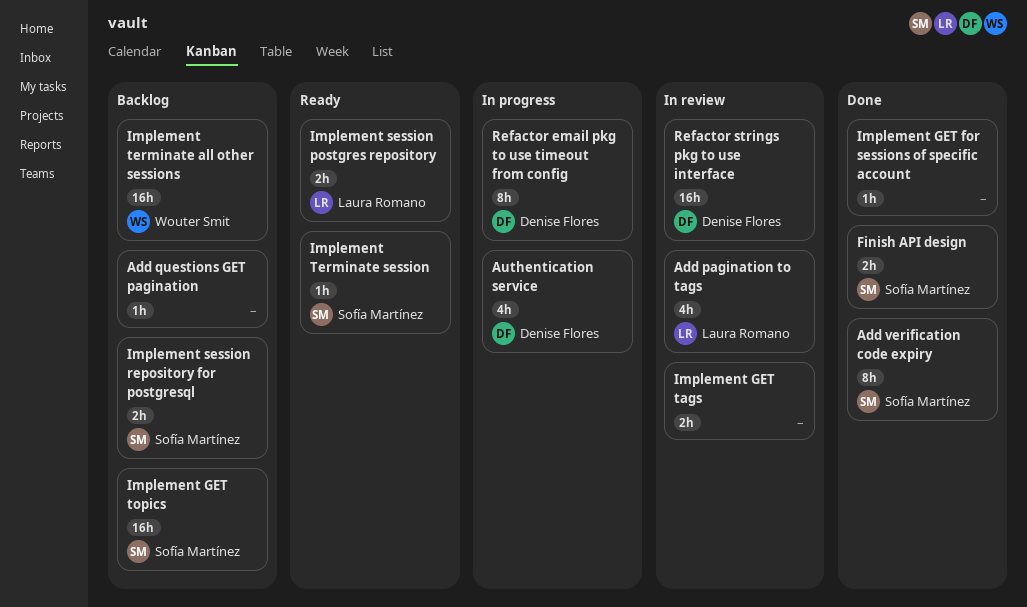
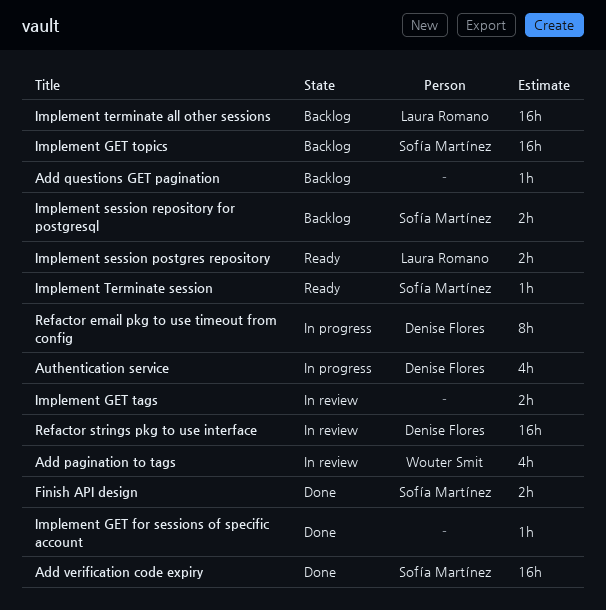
Add pagination to tags, owner: Laura Romano -> Wouter Smit
Add verification code expiry, estimate: 8h -> 16h
Implement terminate all other sessions, owner: Wouter Smit -> Laura Romano

